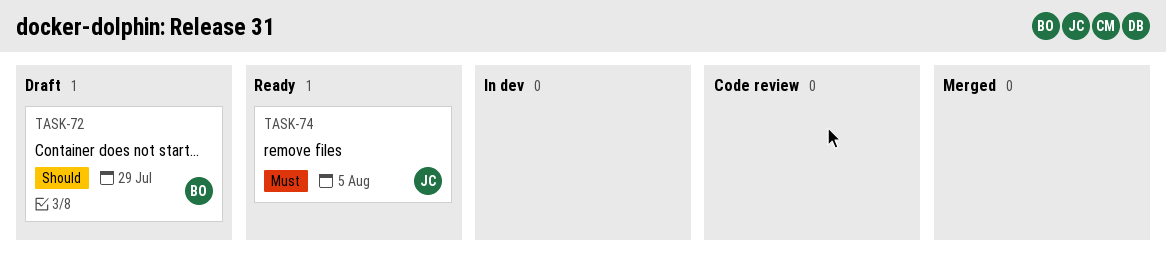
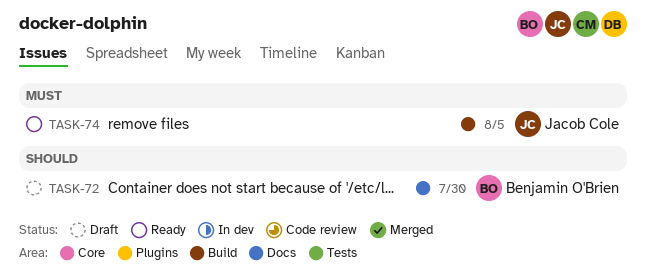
TASK-72, due: Jul 29 -> Jul 30

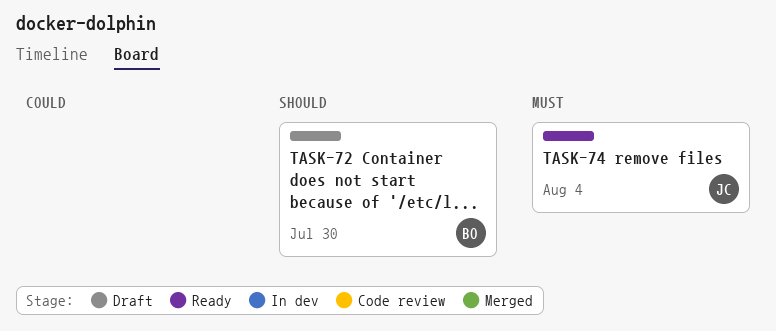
TASK-74, due: Aug 5 -> Aug 4

